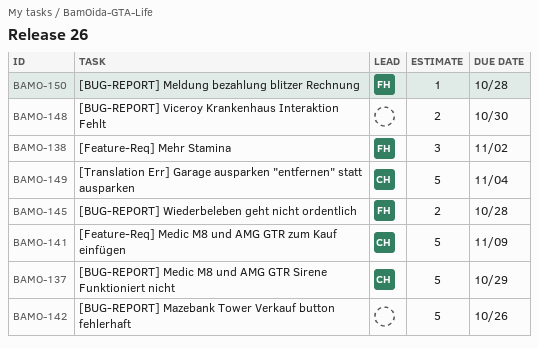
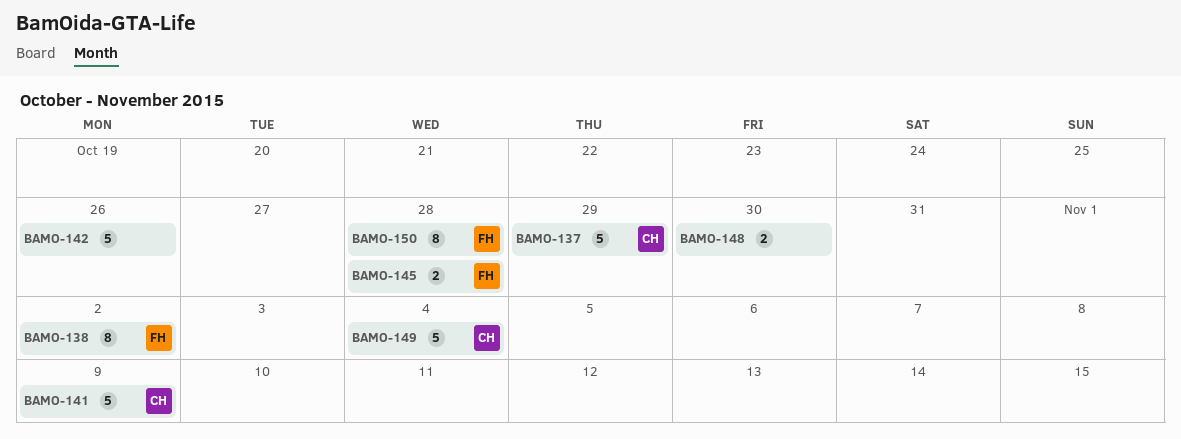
BAMO-138, estimate: 3 -> 8
BAMO-150, estimate: 1 -> 8

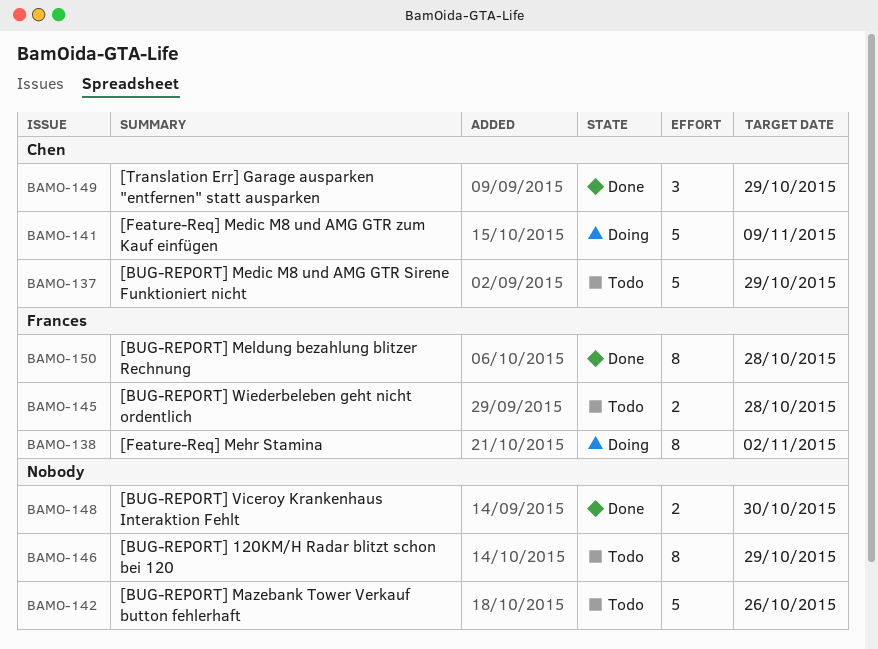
BAMO-146: none -> present
BAMO-149, estimate: 5 -> 3
BAMO-149, due: Nov 4 -> Oct 29

